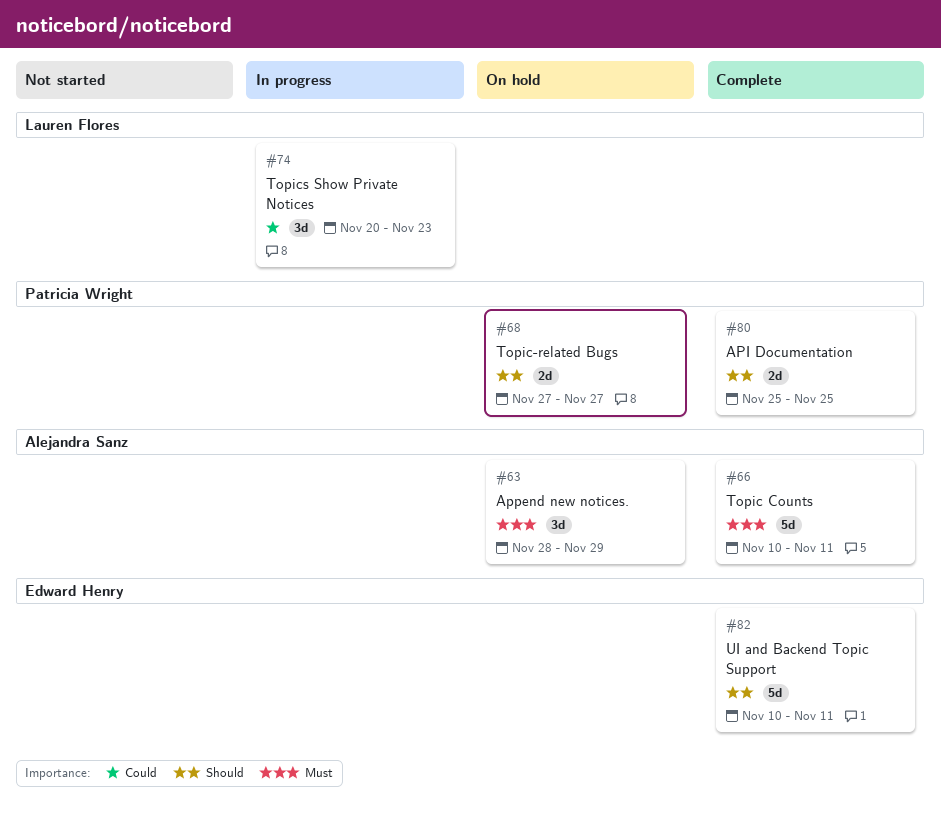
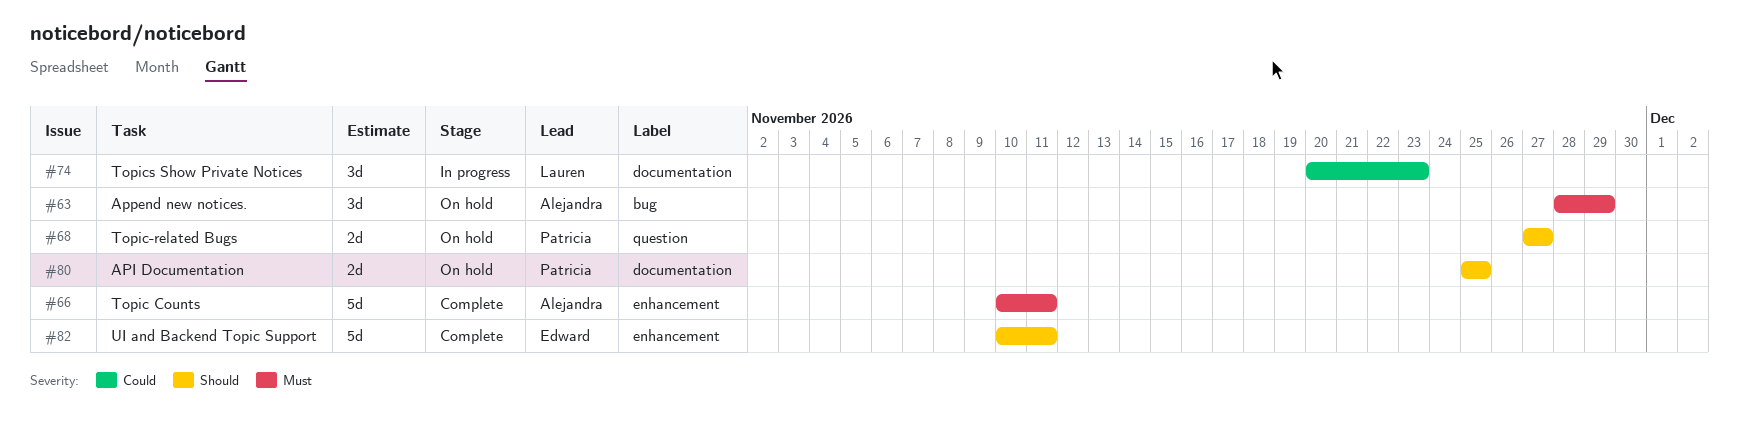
#80, status: Complete -> On hold

